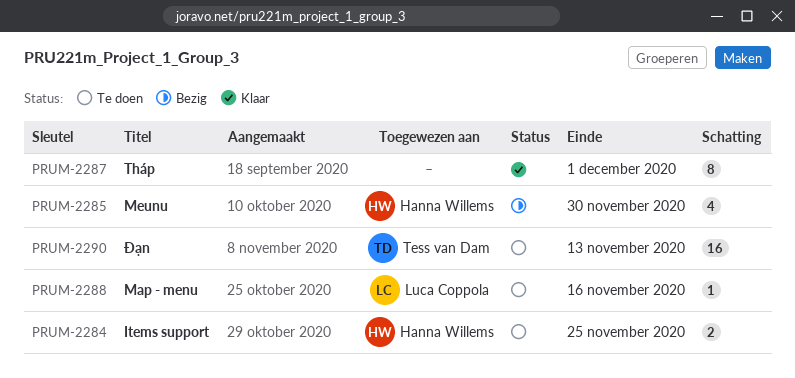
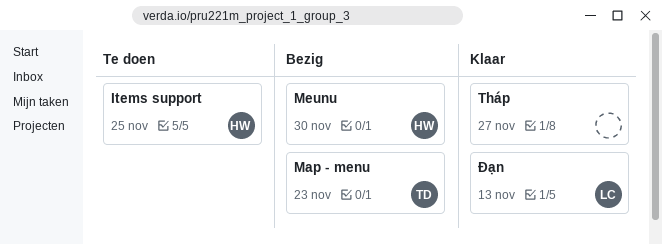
Map - menu, status: Te doen -> Bezig
Map - menu, owner: Luca Coppola -> Tess van Dam
Map - menu, due: Nov 16 -> Nov 23
Tháp, due: Dec 1 -> Nov 27
Đạn, status: Te doen -> Klaar
Đạn, owner: Tess van Dam -> Luca Coppola

